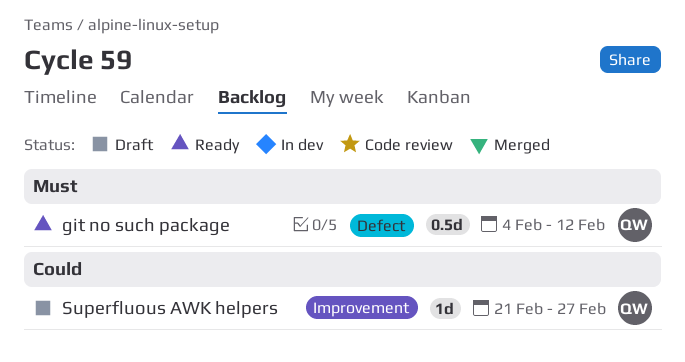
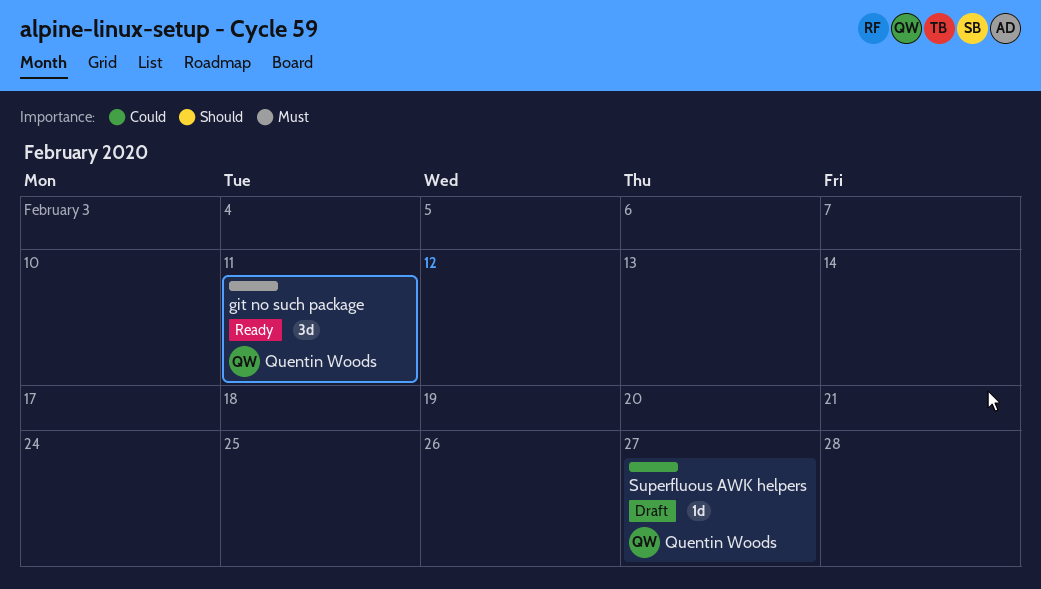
git no such package, estimate: 0.5d -> 3d
git no such package, due: Feb 12 -> Feb 11

